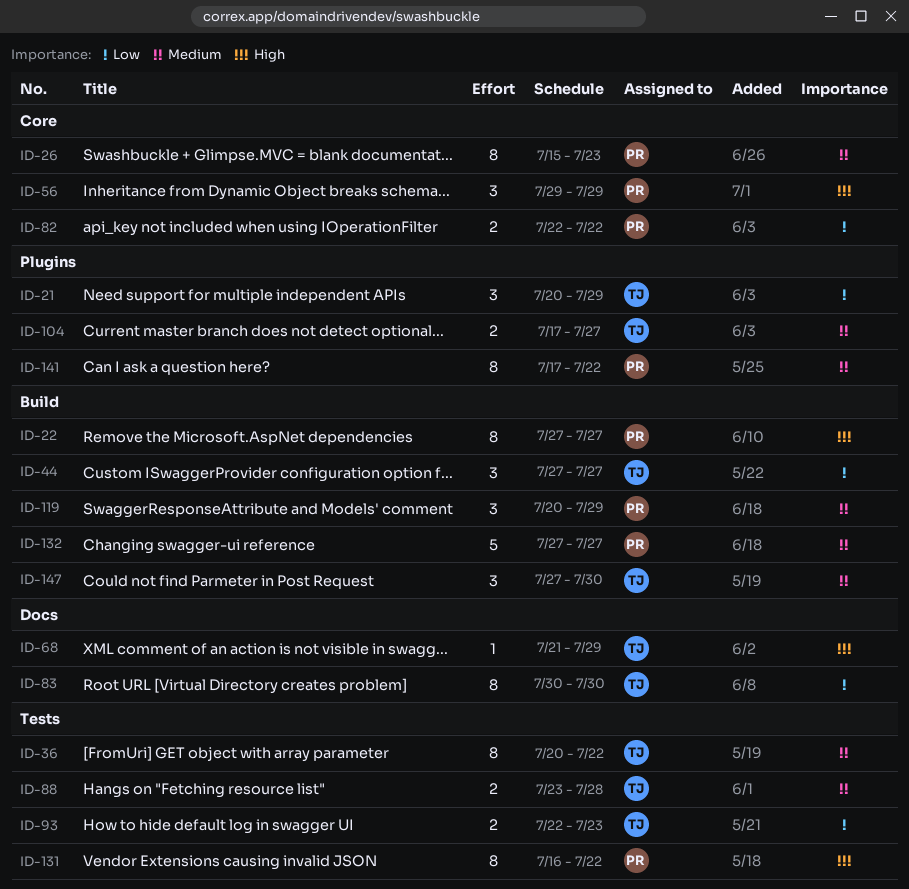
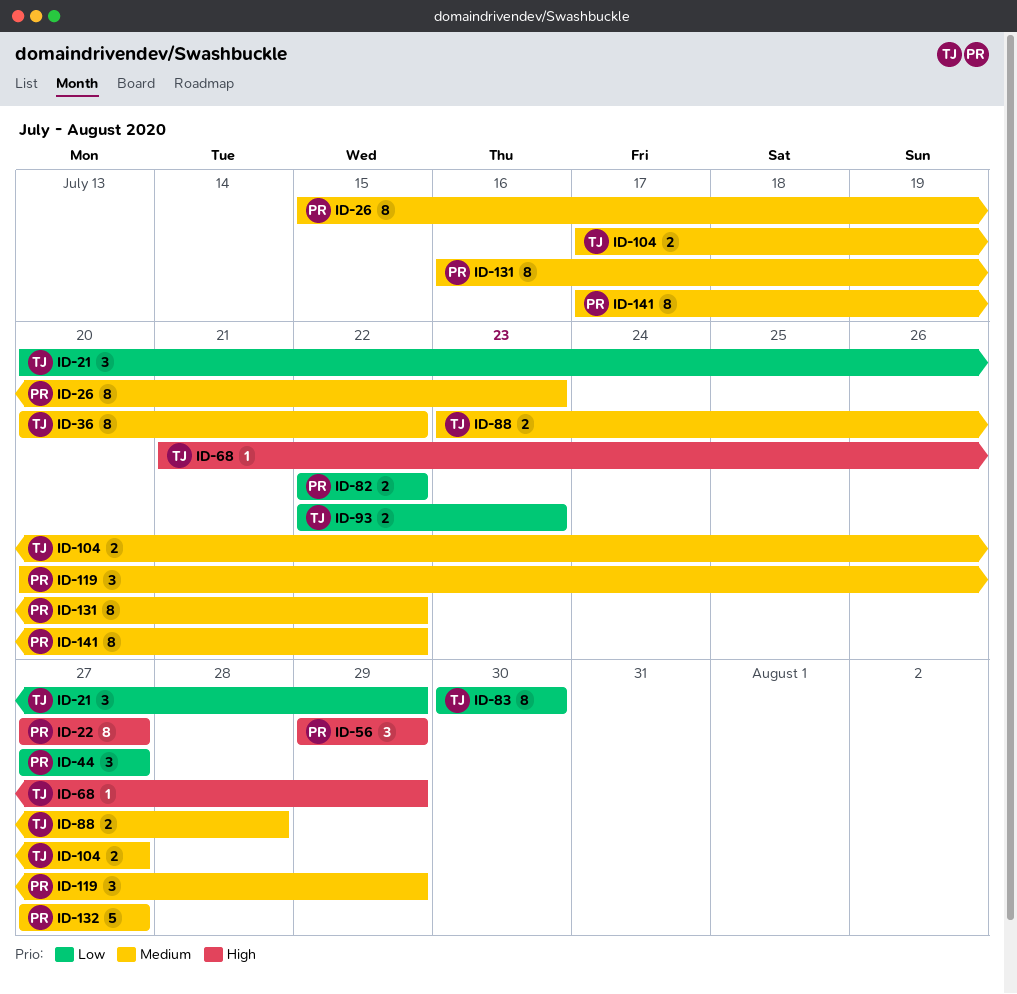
ID-44, owner: TJ -> PR
ID-131, priority: High -> Medium
ID-147: present -> none

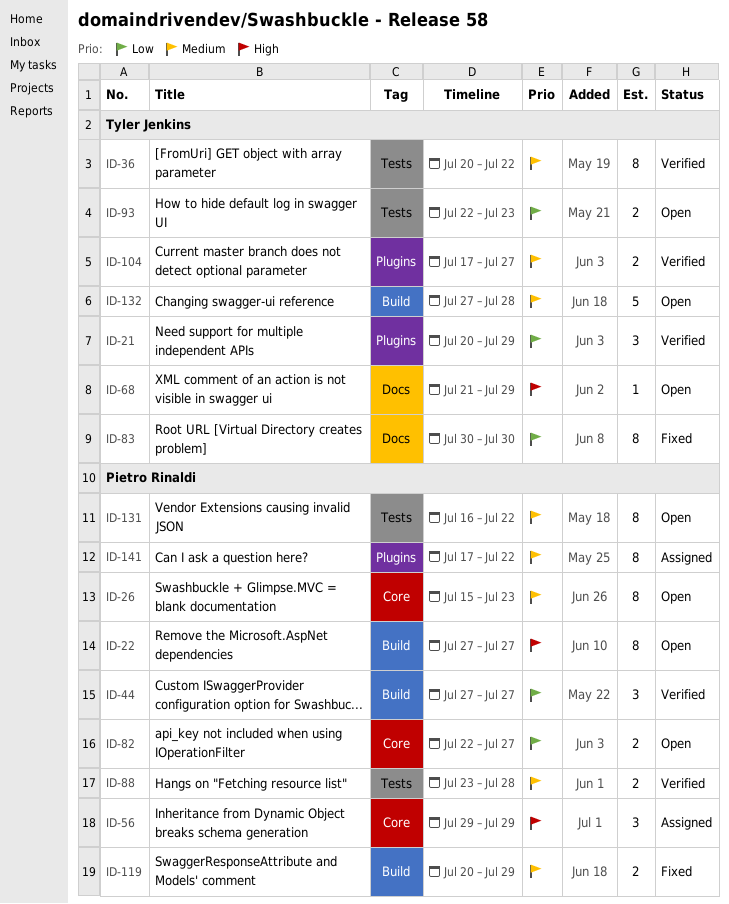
ID-82, due: Jul 22 -> Jul 27
ID-88, owner: Tyler Jenkins -> Pietro Rinaldi
ID-119, estimate: 3 -> 2
ID-132, owner: Pietro Rinaldi -> Tyler Jenkins
ID-132, due: Jul 27 -> Jul 28

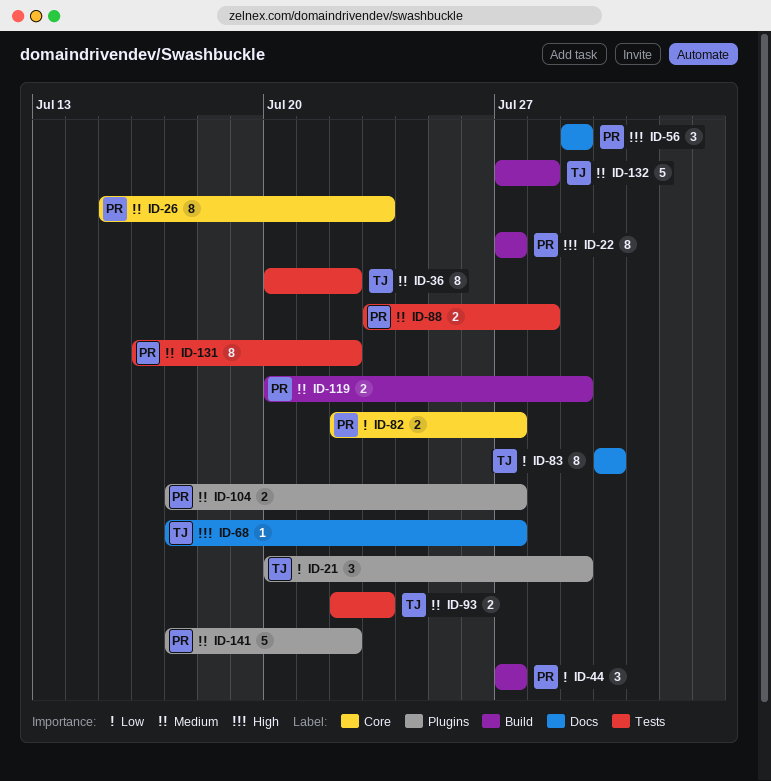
ID-56, label: Core -> Docs
ID-68, start: Jul 21 -> Jul 17
ID-68, due: Jul 29 -> Jul 27
ID-93, priority: Low -> Medium
ID-104, owner: Tyler Jenkins -> Pietro Rinaldi
ID-141, estimate: 8 -> 5

